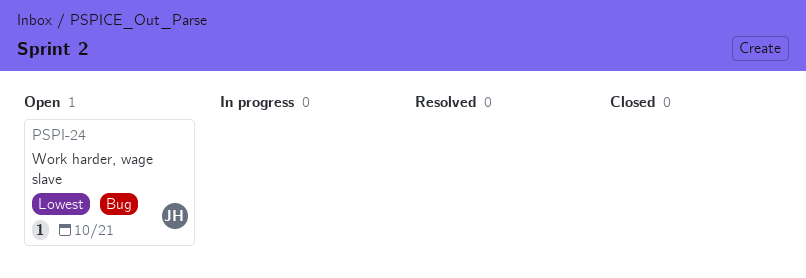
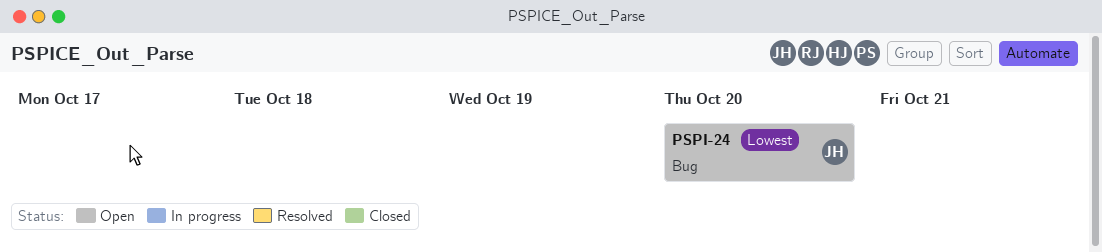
PSPI-24, due: Oct 21 -> Oct 20

